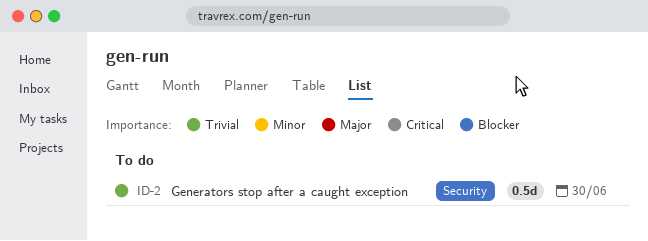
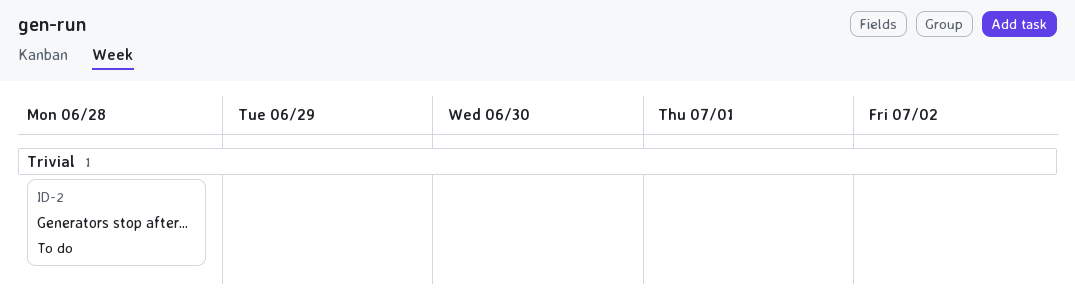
ID-2, due: Jun 30 -> Jun 28

